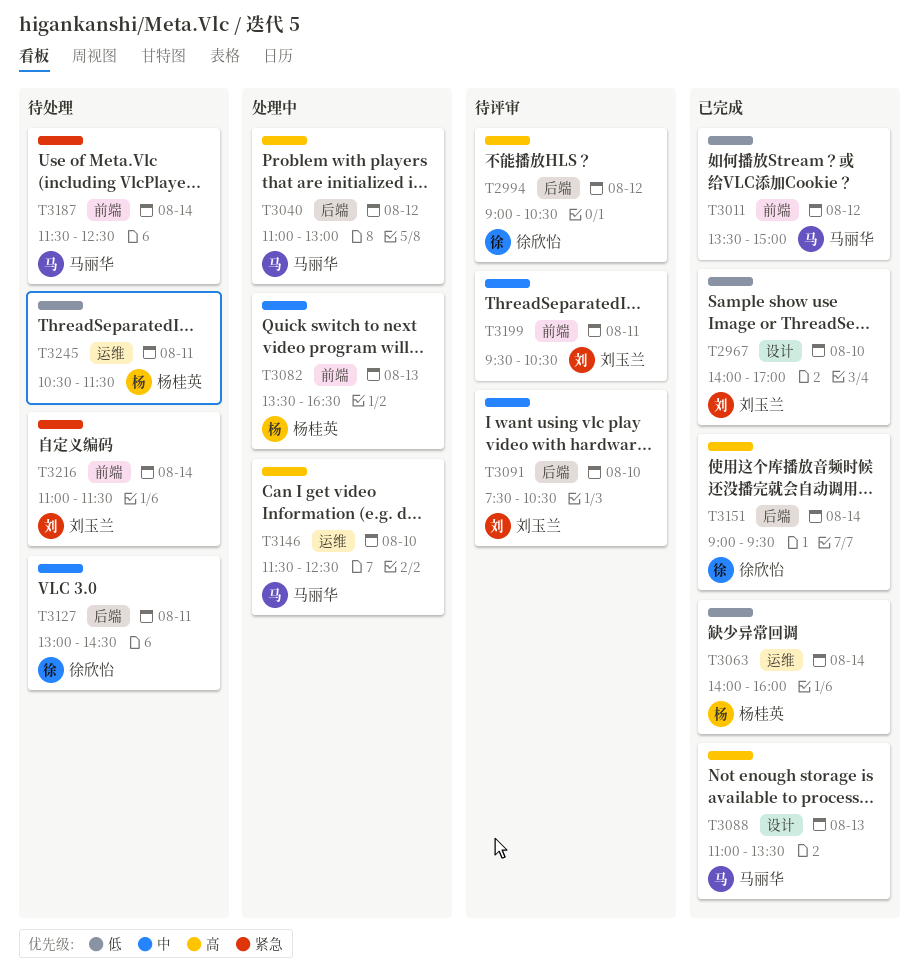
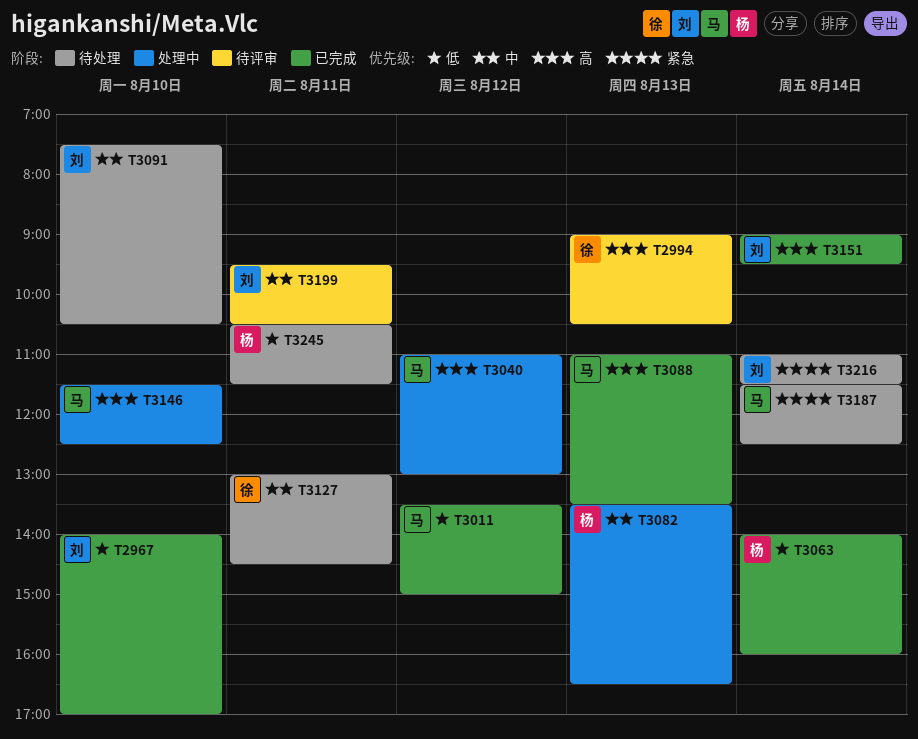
T2994, day: Aug 12 -> Aug 13
T3091, status: 待评审 -> 待处理
T3151, owner: 徐欣怡 -> 刘玉兰

